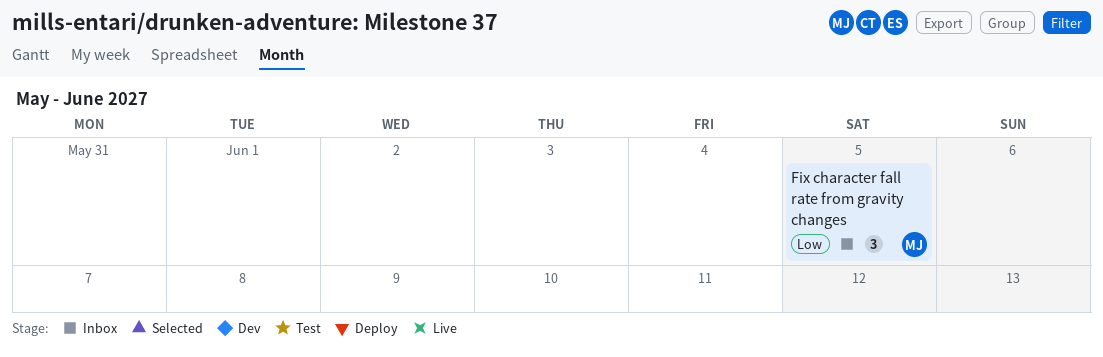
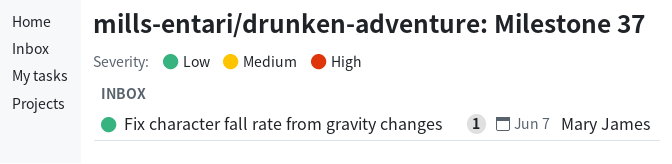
Fix character fall rate from gravity changes, estimate: 3 -> 1
Fix character fall rate from gravity changes, due: Jun 5 -> Jun 7

